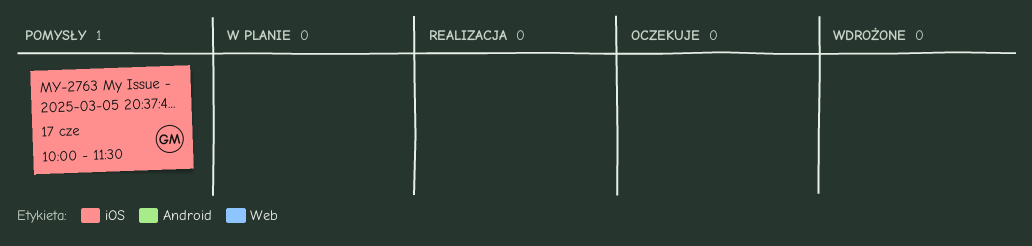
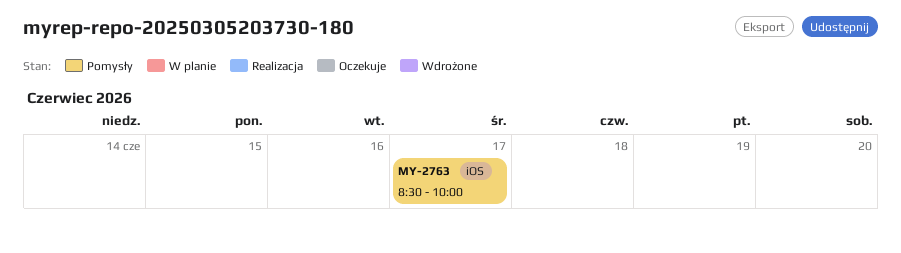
MY-2763, begins: 10:00 -> 08:30
MY-2763, ends: 11:30 -> 10:00

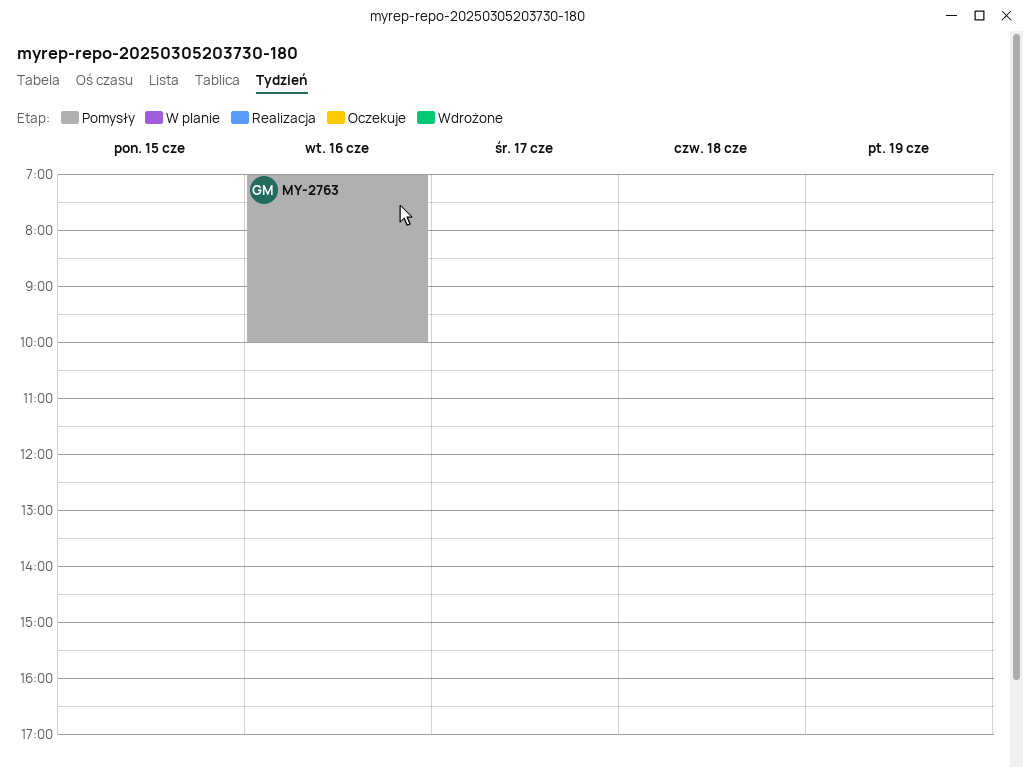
MY-2763, day: Jun 17 -> Jun 16
MY-2763, begins: 08:30 -> 07:00

